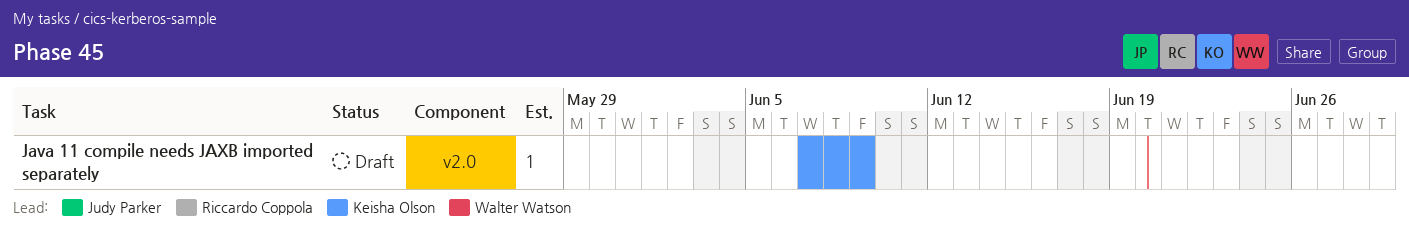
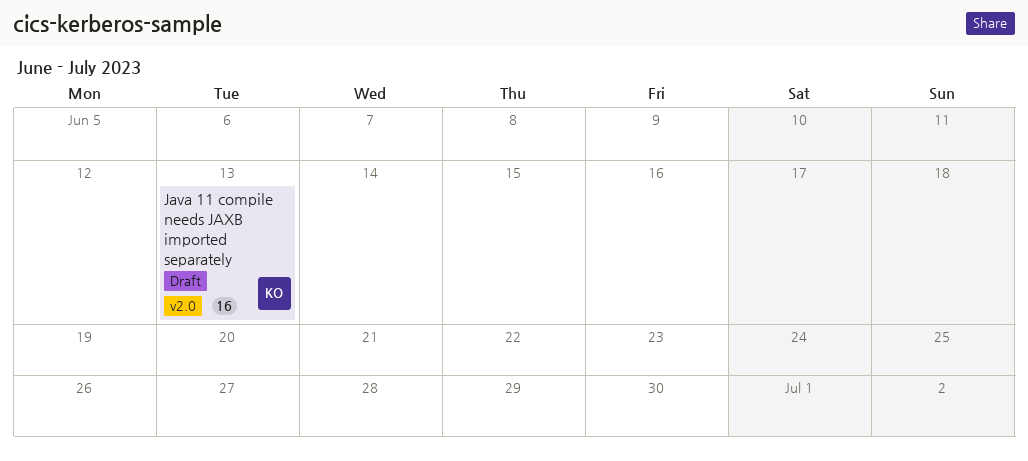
Java 11 compile needs JAXB imported separately, estimate: 1 -> 16
Java 11 compile needs JAXB imported separately, due: Jun 9 -> Jun 13

